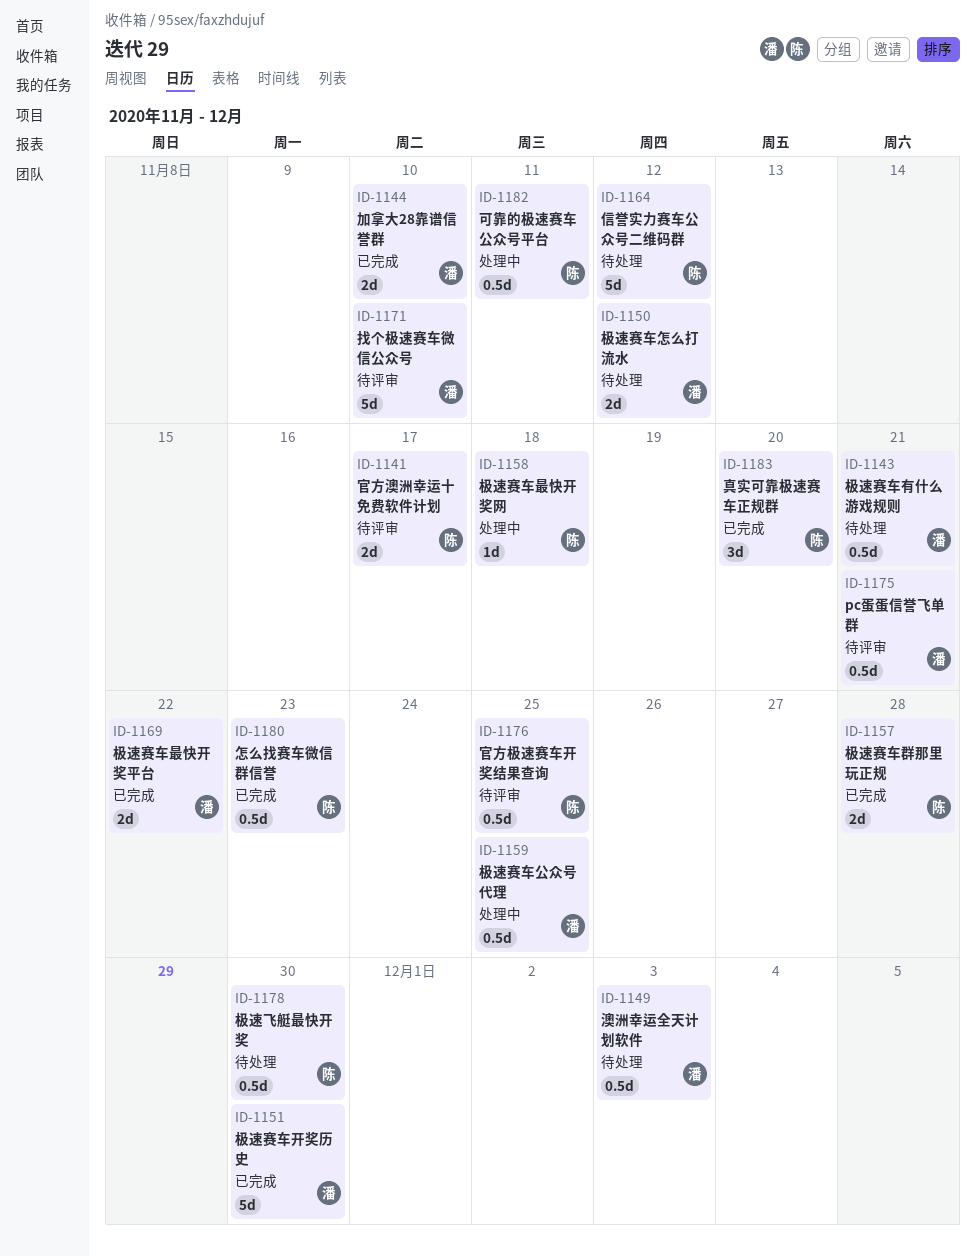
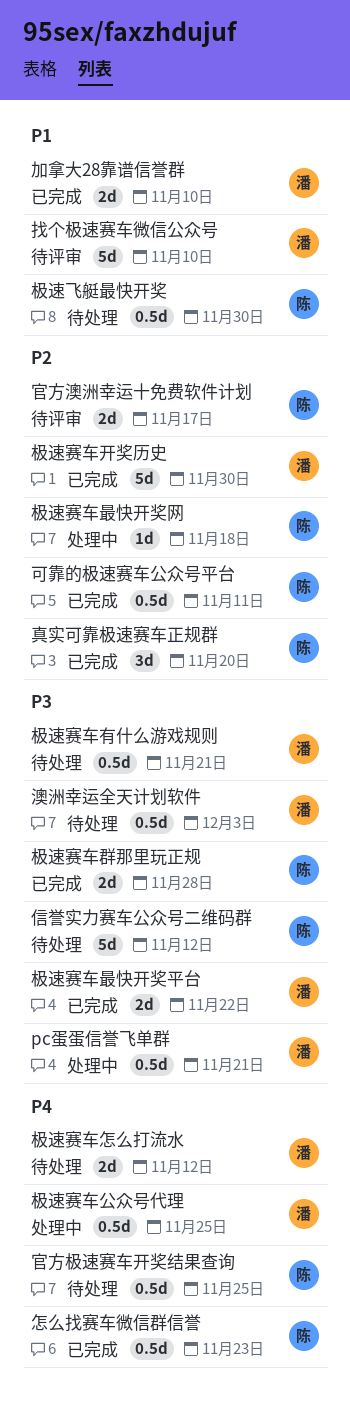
pc蛋蛋信誉飞单群, status: 待评审 -> 处理中
可靠的极速赛车公众号平台, status: 处理中 -> 已完成
官方极速赛车开奖结果查询, status: 待评审 -> 待处理

